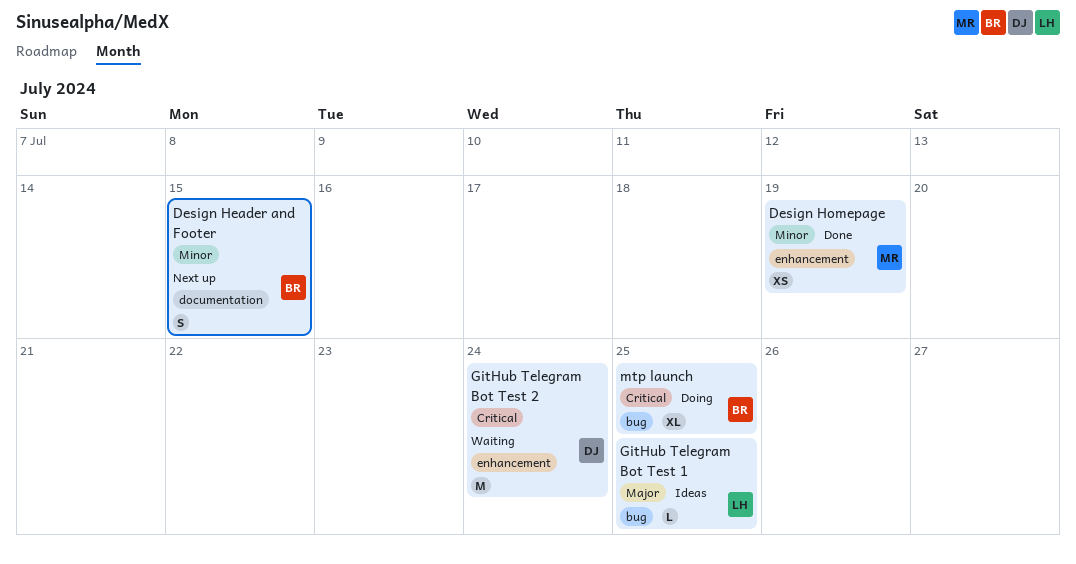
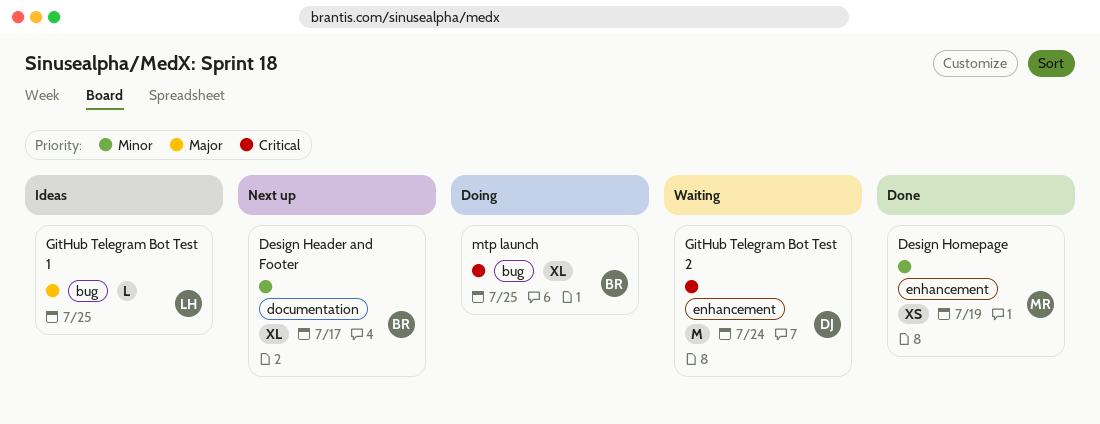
Design Header and Footer, estimate: S -> XL
Design Header and Footer, due: Jul 15 -> Jul 17

